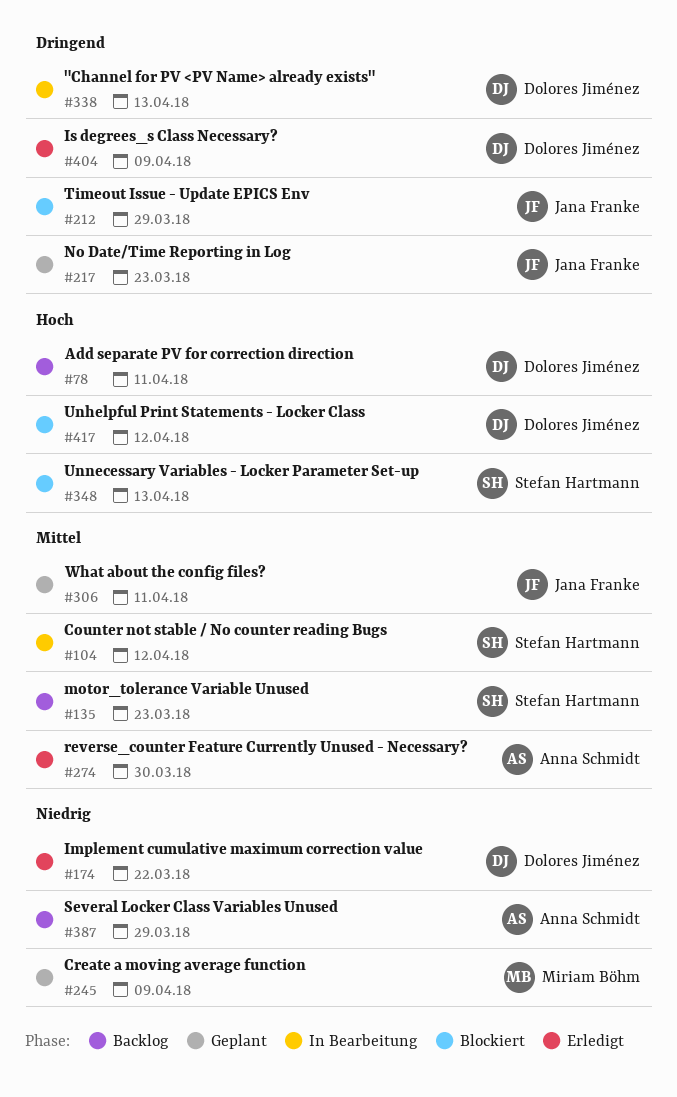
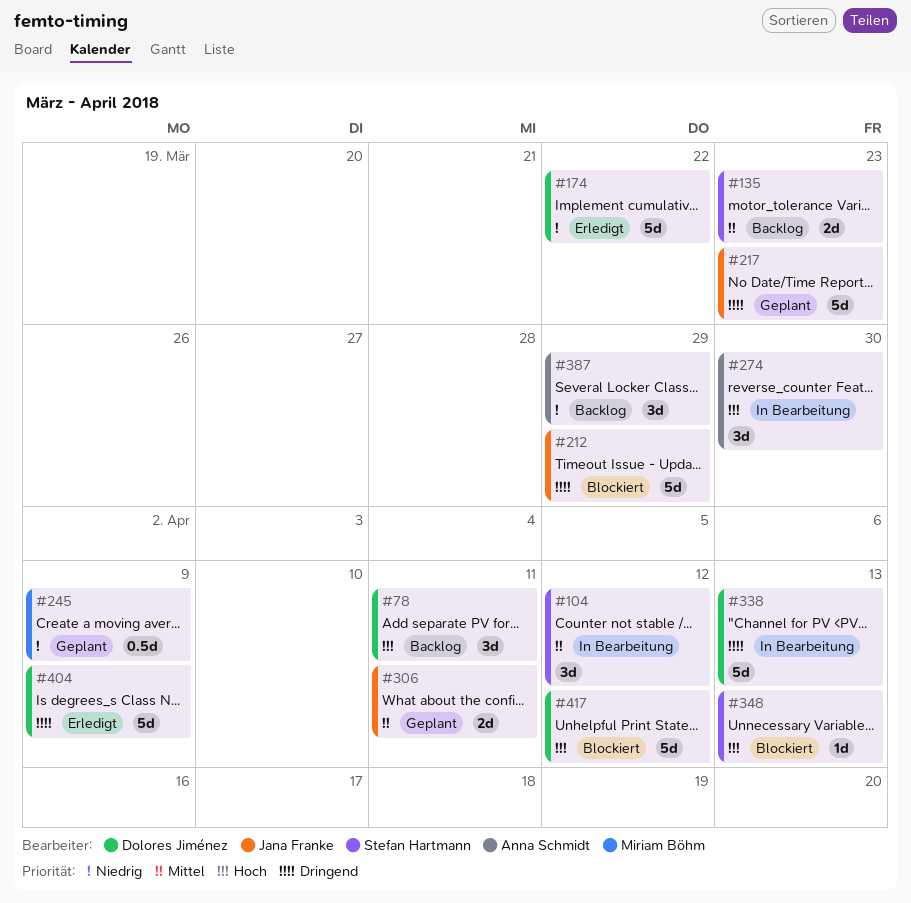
#274, status: Erledigt -> In Bearbeitung
#274, priority: Mittel -> Hoch

